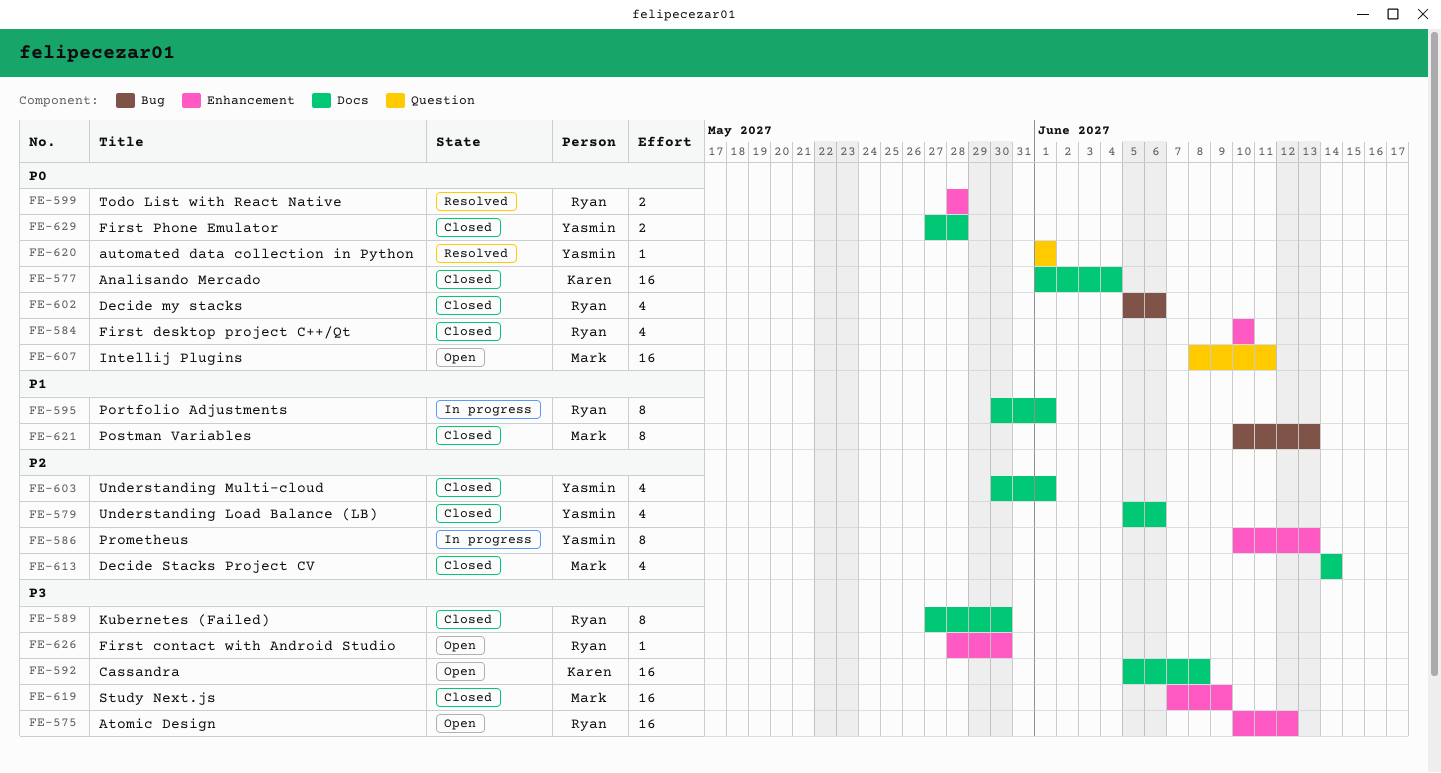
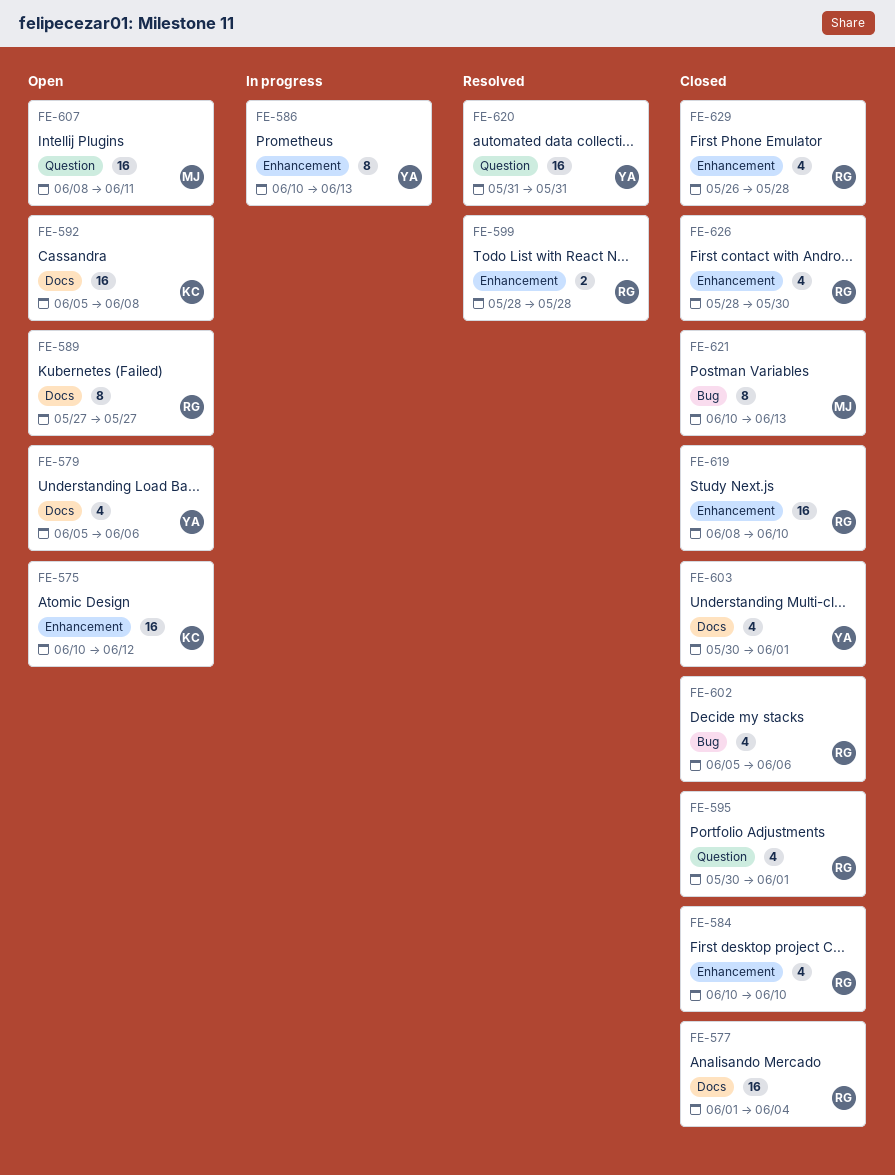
FE-575, owner: Ryan -> Karen
FE-577, owner: Karen -> Ryan
FE-579, status: Closed -> Open
FE-589, status: Closed -> Open
FE-589, due: May 30 -> May 27
FE-595, status: In progress -> Closed
FE-595, label: Docs -> Question
FE-595, estimate: 8 -> 4
FE-613: present -> none
FE-619, owner: Mark -> Ryan
FE-619, start: Jun 7 -> Jun 8
FE-619, due: Jun 9 -> Jun 10
FE-620, estimate: 1 -> 16
FE-620, start: Jun 1 -> May 31
FE-620, due: Jun 1 -> May 31
FE-626, status: Open -> Closed
FE-626, estimate: 1 -> 4
FE-629, owner: Yasmin -> Ryan
FE-629, label: Docs -> Enhancement
FE-629, estimate: 2 -> 4
FE-629, start: May 27 -> May 26

